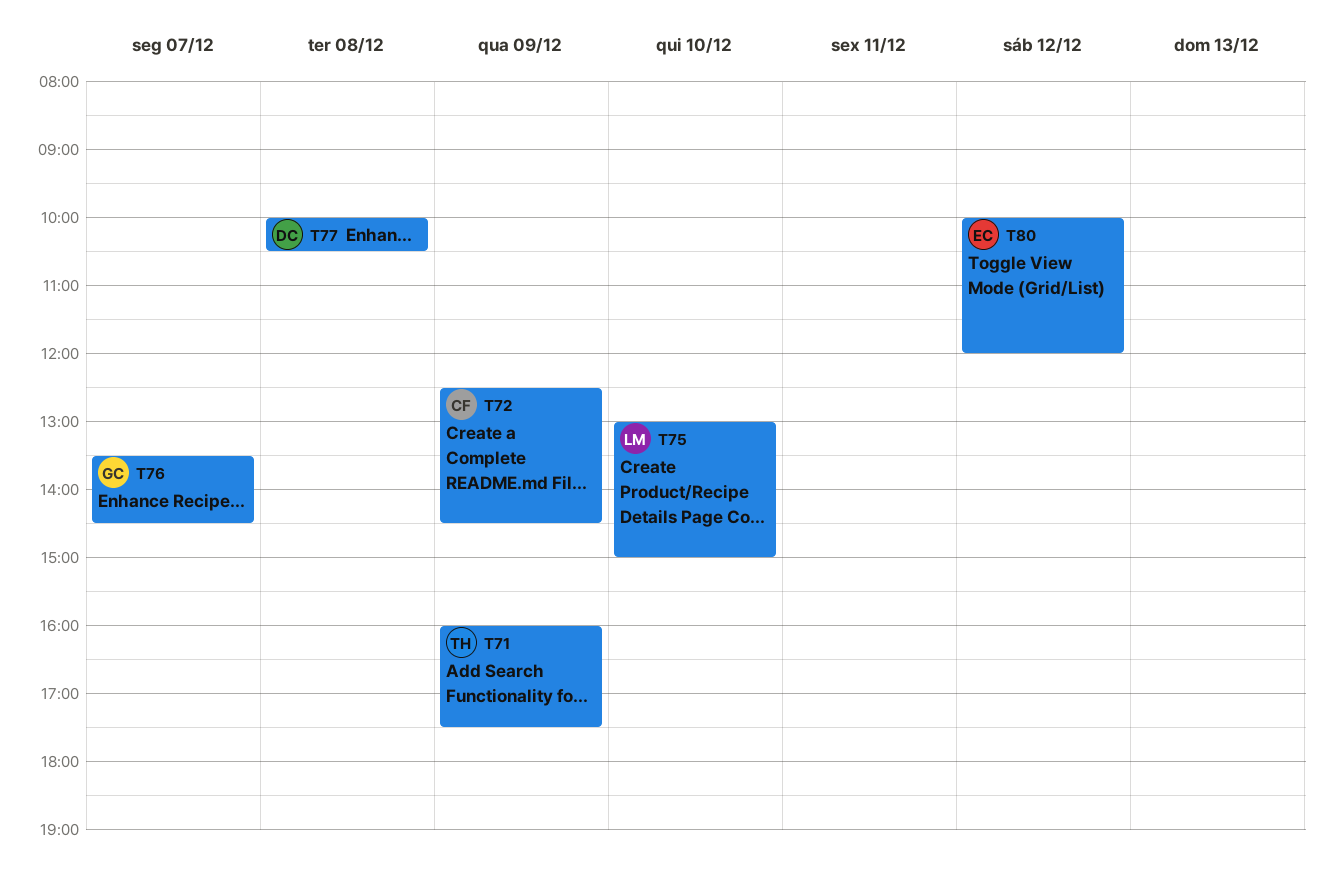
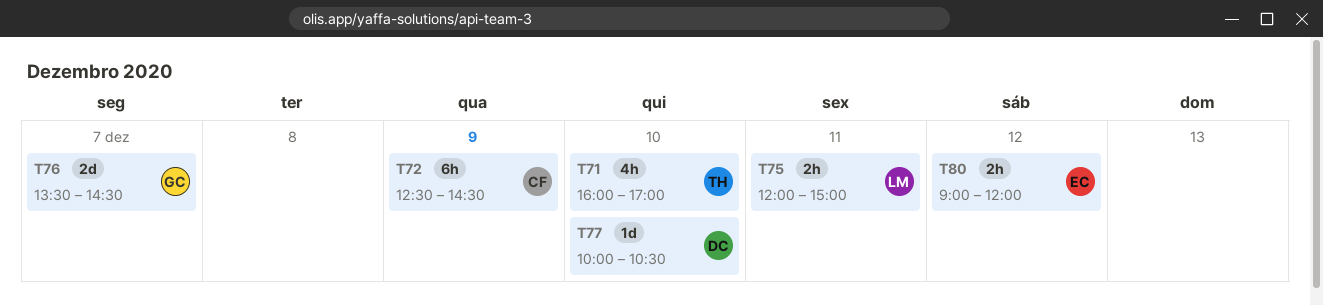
T71, day: Dec 9 -> Dec 10
T71, ends: 17:30 -> 17:00
T75, day: Dec 10 -> Dec 11
T75, begins: 13:00 -> 12:00
T77, day: Dec 8 -> Dec 10
T80, begins: 10:00 -> 09:00

